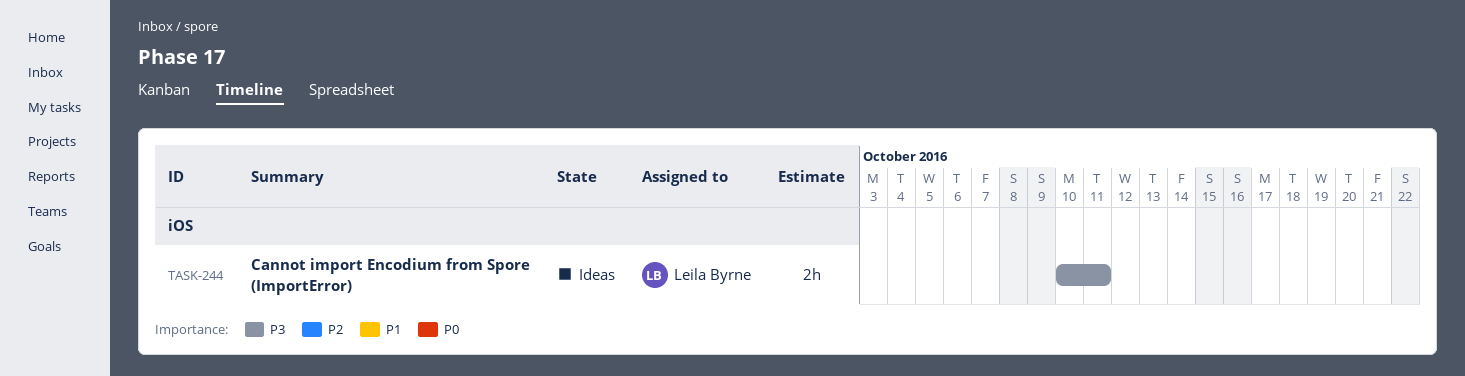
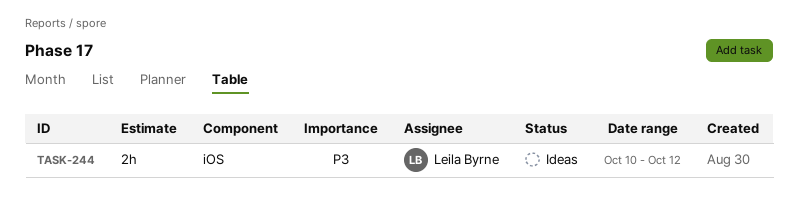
TASK-244, due: Oct 11 -> Oct 12

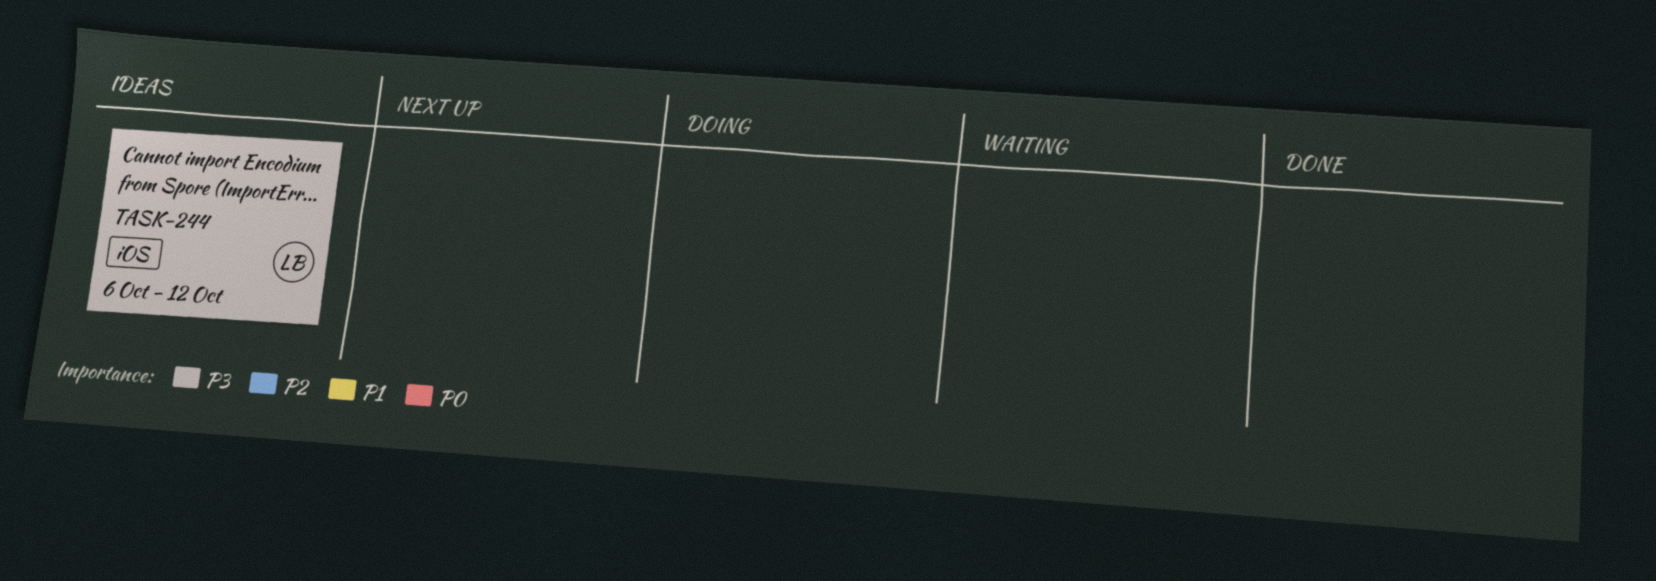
TASK-244, start: Oct 10 -> Oct 6

